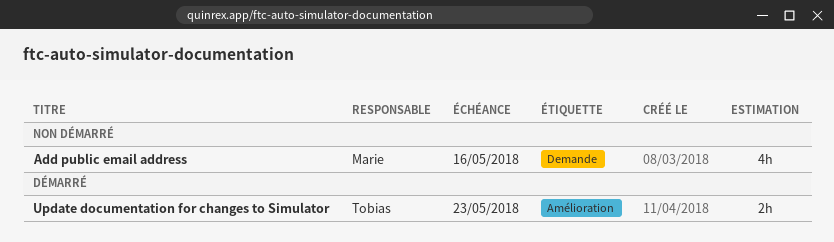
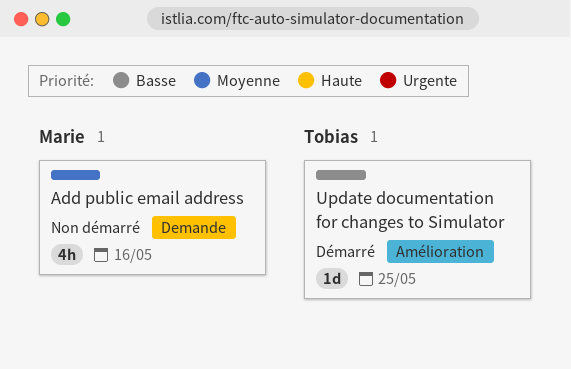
Update documentation for changes to Simulator, estimate: 2h -> 1d
Update documentation for changes to Simulator, due: May 23 -> May 25

